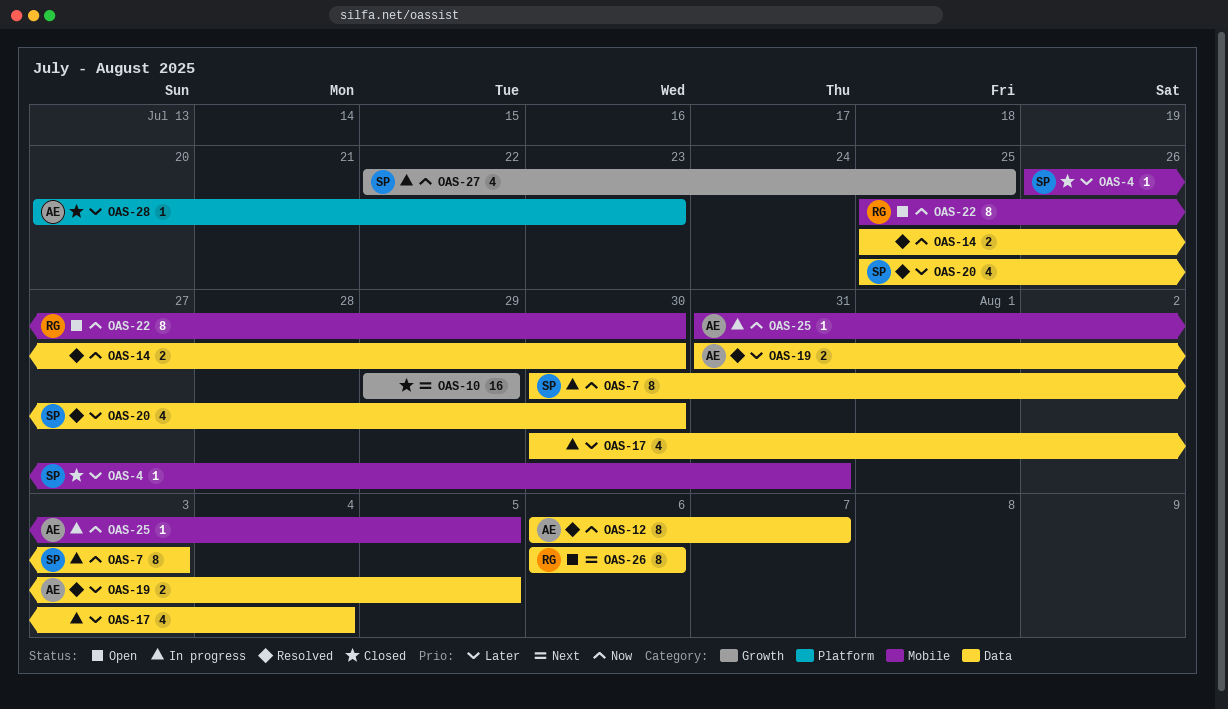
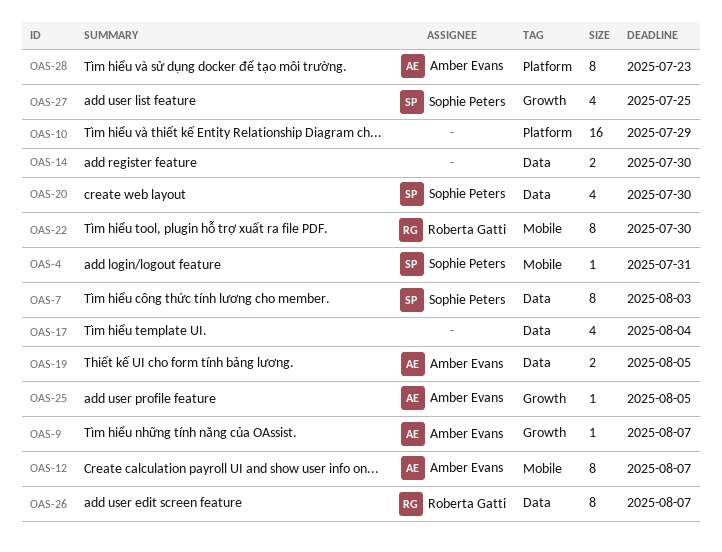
OAS-9: none -> present
OAS-10, label: Growth -> Platform
OAS-12, label: Data -> Mobile
OAS-25, label: Mobile -> Growth
OAS-26, due: Aug 6 -> Aug 7
OAS-28, estimate: 1 -> 8

